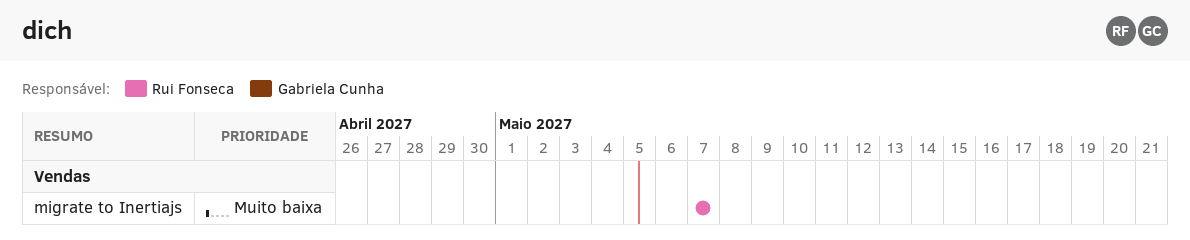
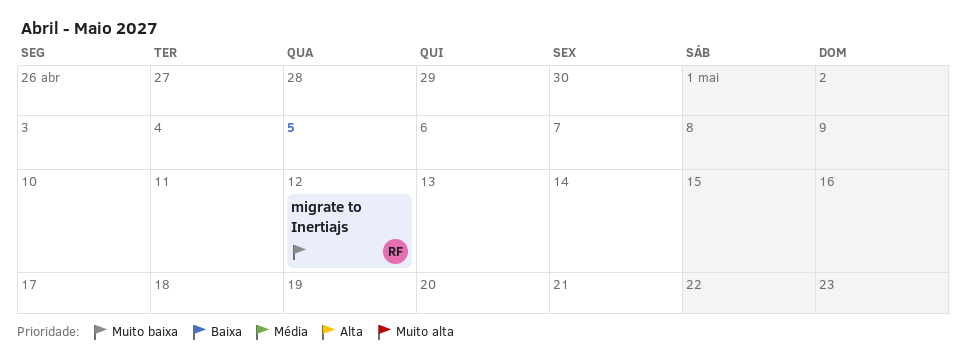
migrate to Inertiajs, due: May 7 -> May 12

